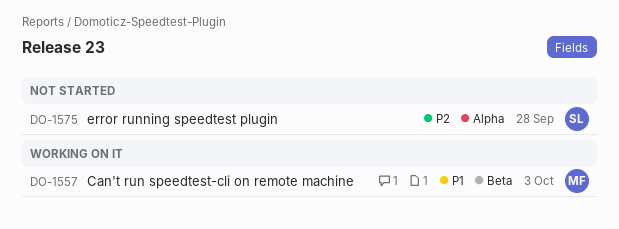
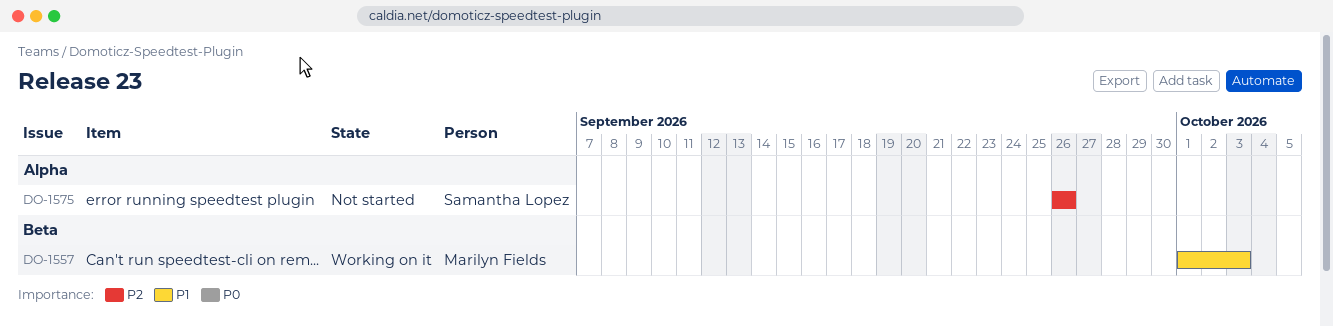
DO-1575, due: Sep 28 -> Sep 26

